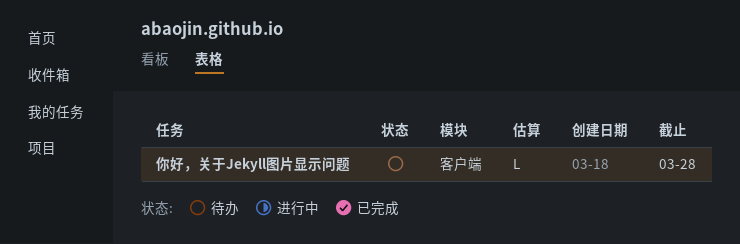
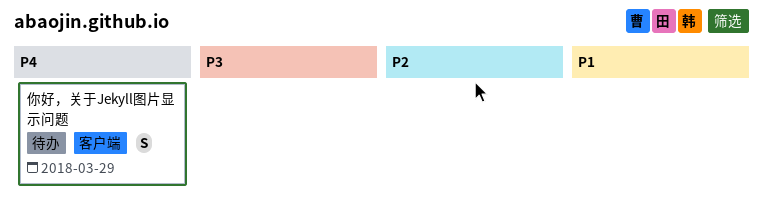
你好，关于Jekyll图片显示问题, estimate: L -> S
你好，关于Jekyll图片显示问题, due: Mar 28 -> Mar 29

